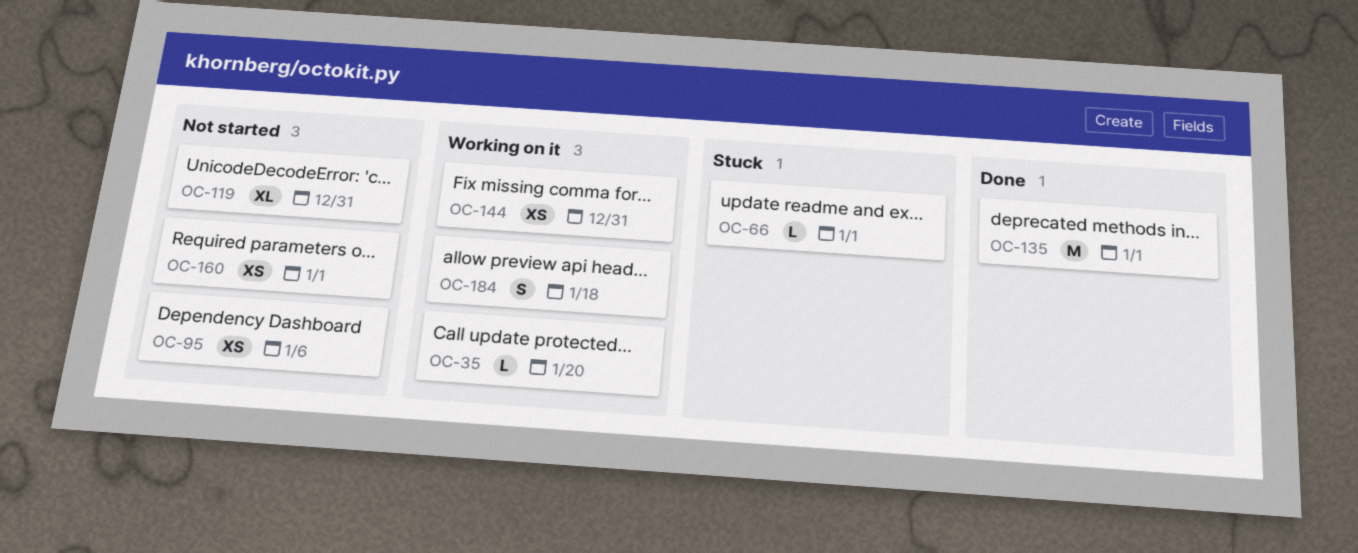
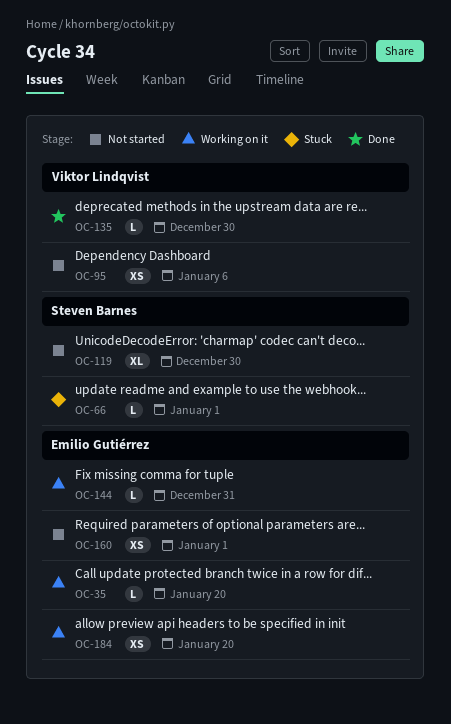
OC-119, due: Dec 31 -> Dec 30
OC-135, estimate: M -> L
OC-135, due: Jan 1 -> Dec 30
OC-144, estimate: XS -> L
OC-184, estimate: S -> XS
OC-184, due: Jan 18 -> Jan 20

